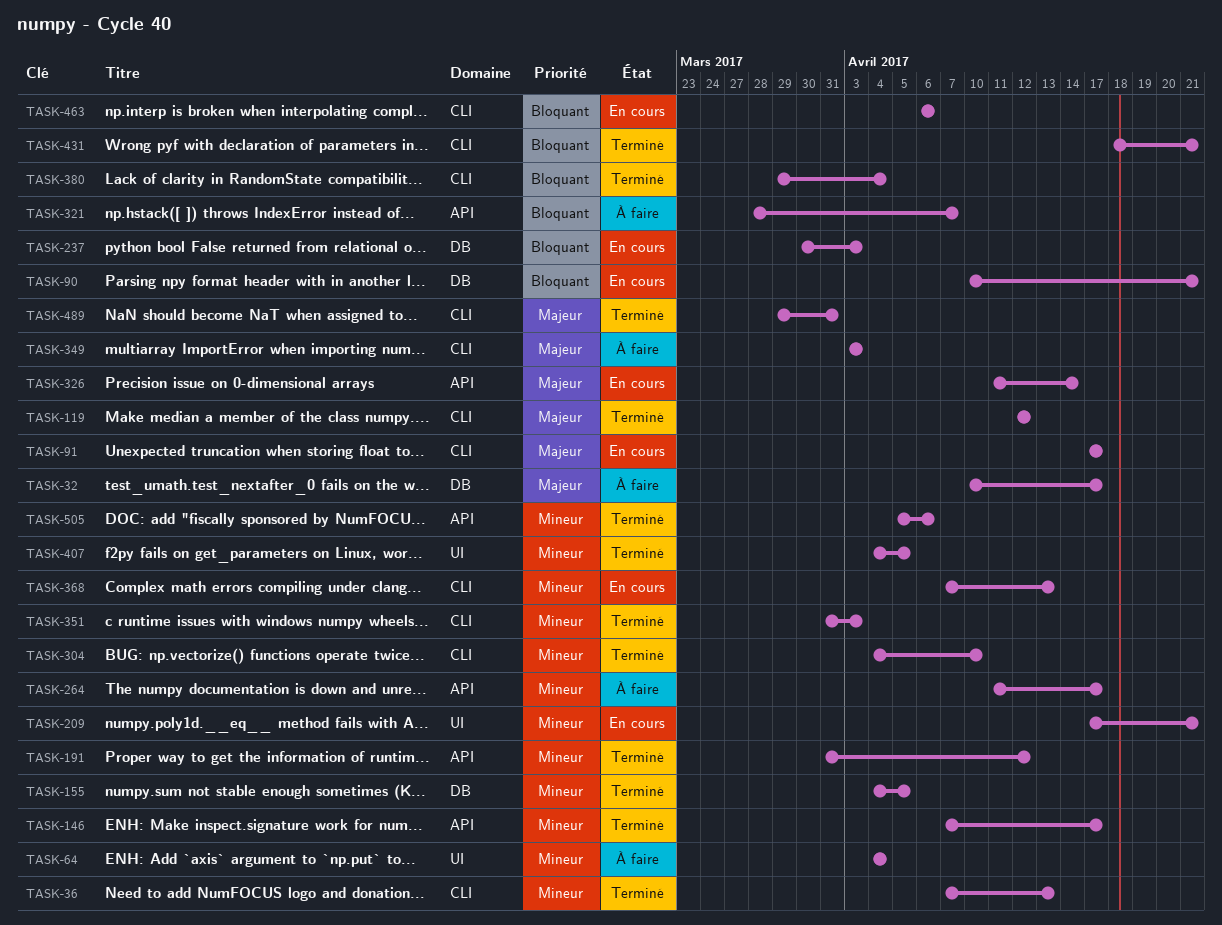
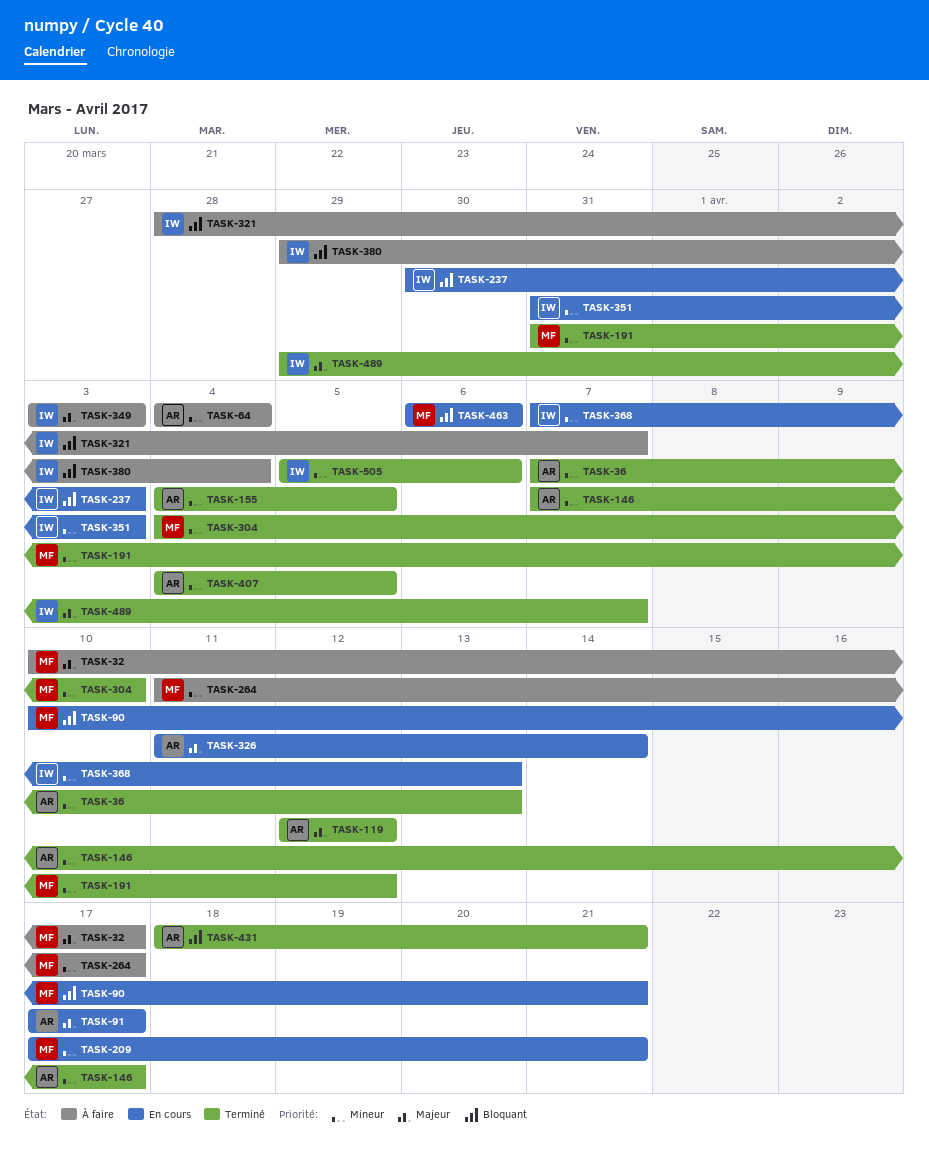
TASK-351, status: Terminé -> En cours
TASK-380, status: Terminé -> À faire
TASK-489, due: Mar 31 -> Apr 7

